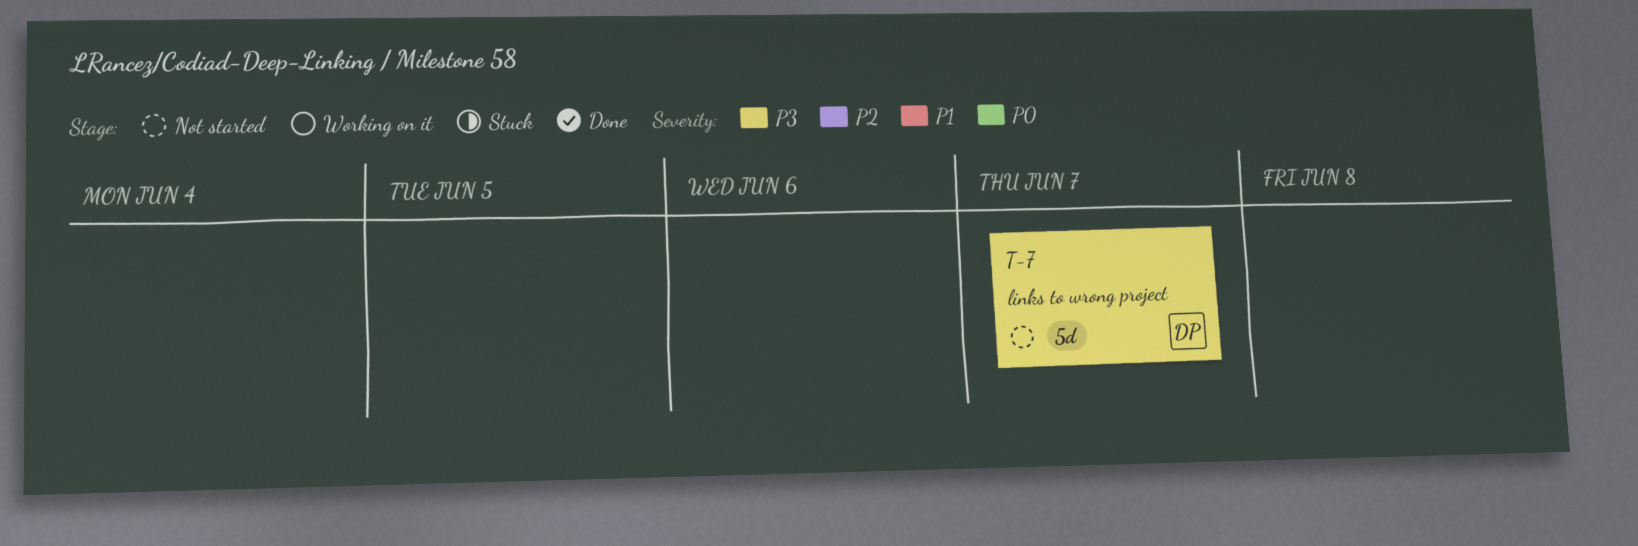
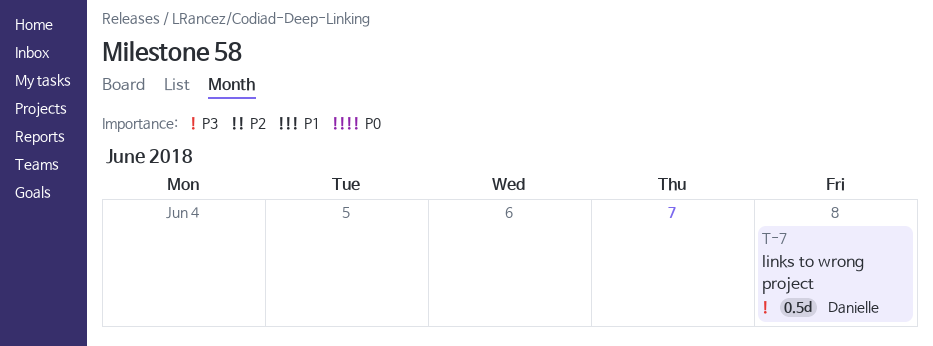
T-7, estimate: 5d -> 0.5d
T-7, due: Jun 7 -> Jun 8

